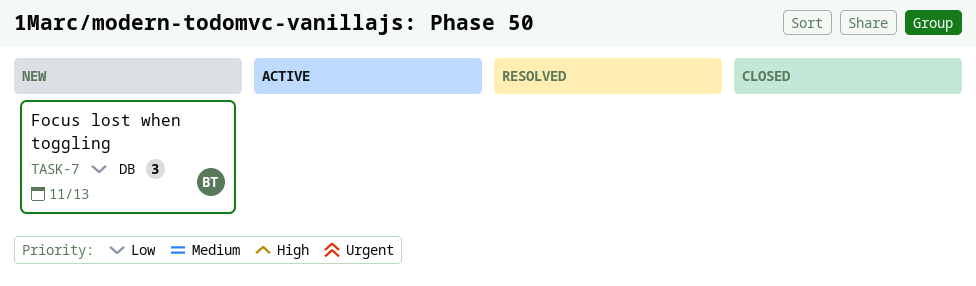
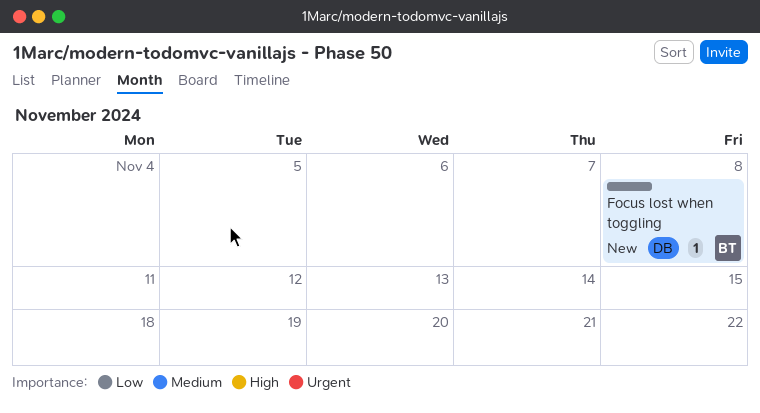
Focus lost when toggling, estimate: 3 -> 1
Focus lost when toggling, due: Nov 13 -> Nov 8

